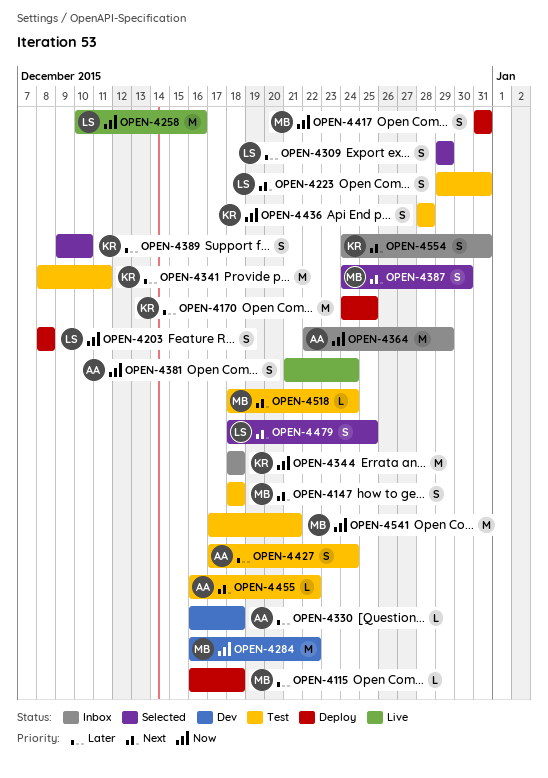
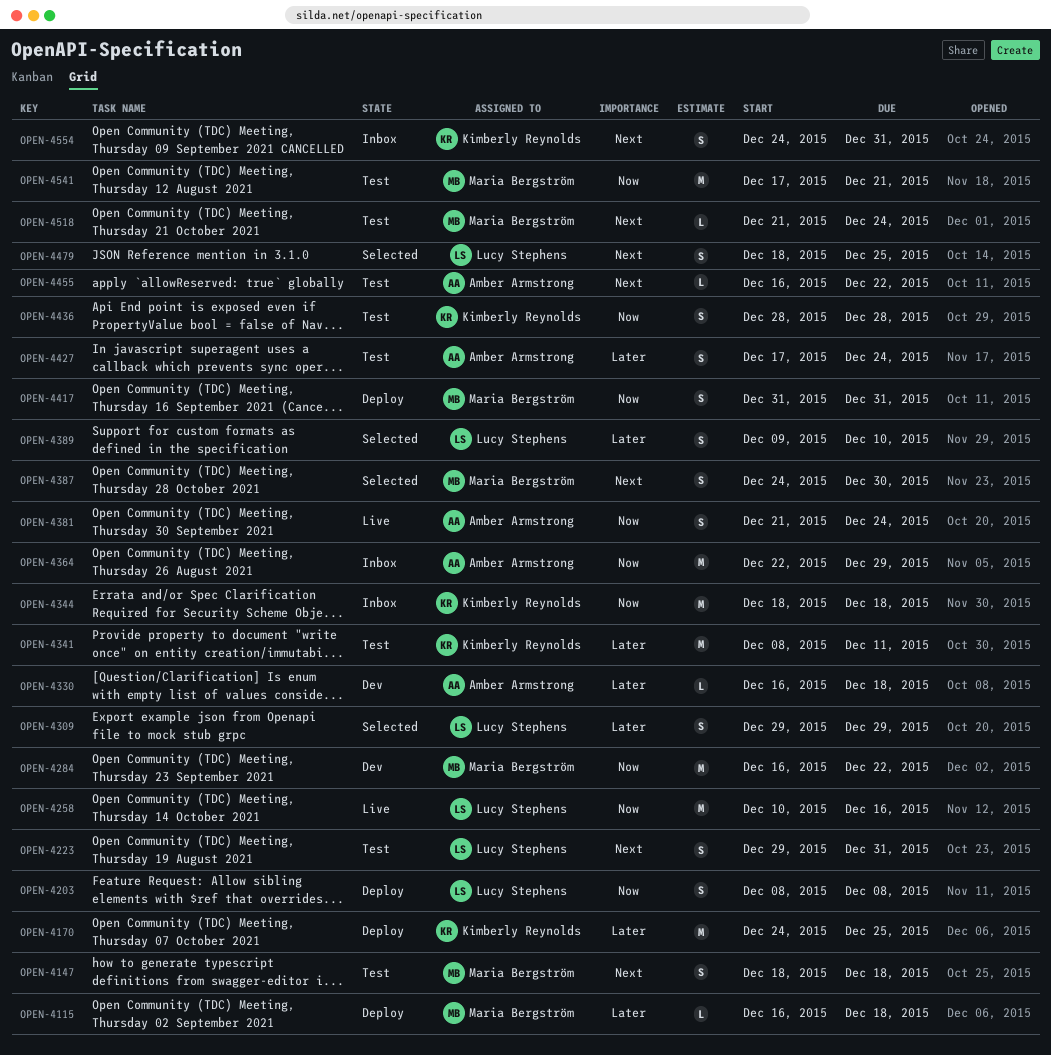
OPEN-4389, owner: Kimberly Reynolds -> Lucy Stephens
OPEN-4518, start: Dec 18 -> Dec 21

